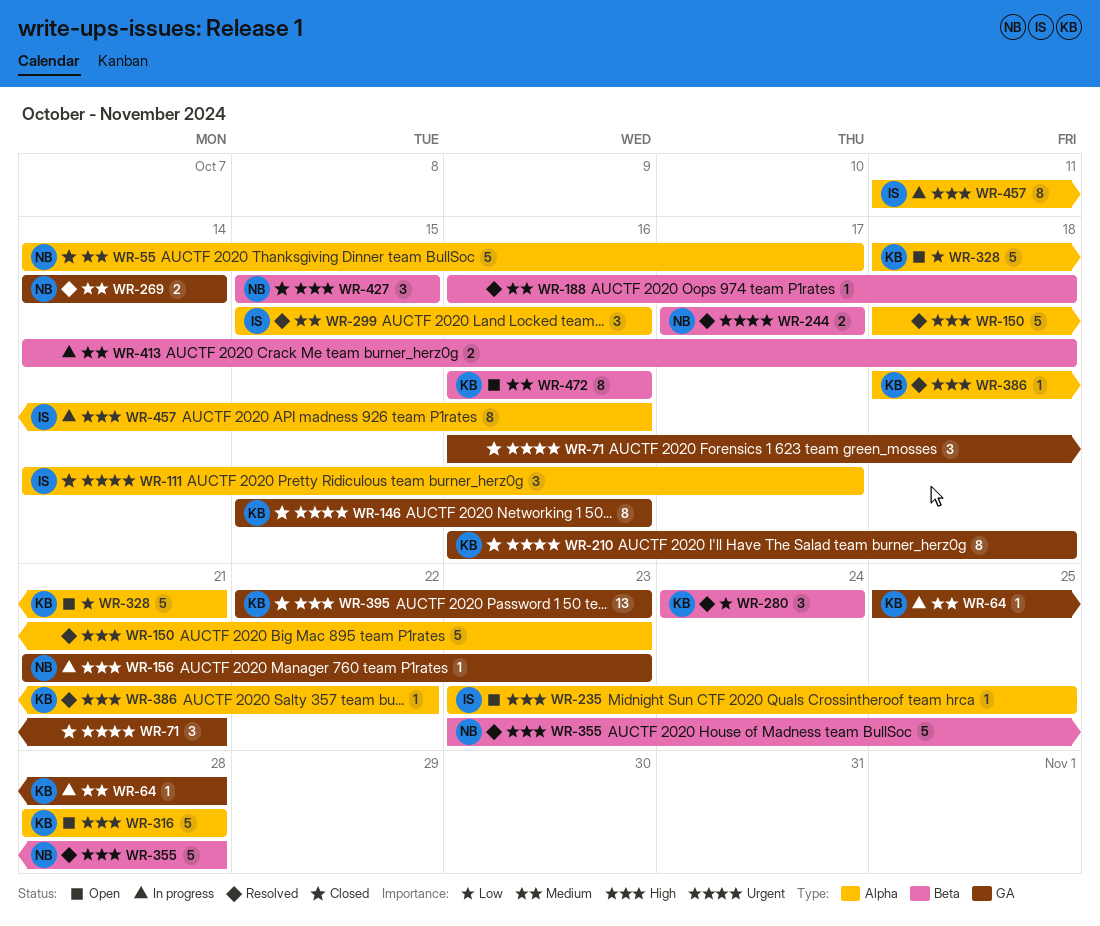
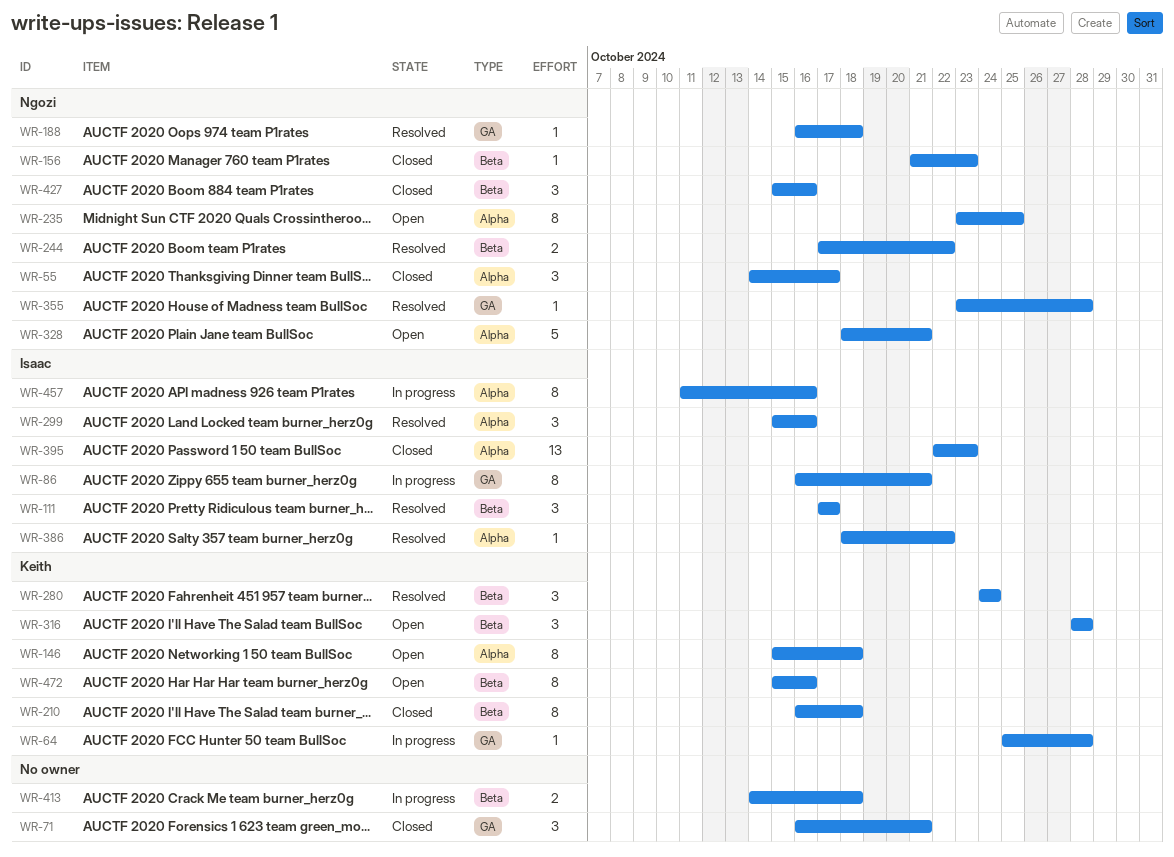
WR-55, estimate: 5 -> 3
WR-86: none -> present
WR-111, status: Closed -> Resolved
WR-111, label: Alpha -> Beta
WR-111, start: Oct 14 -> Oct 17
WR-146, status: Closed -> Open
WR-146, label: GA -> Alpha
WR-146, due: Oct 16 -> Oct 18
WR-150: present -> none
WR-156, status: In progress -> Closed
WR-156, label: GA -> Beta
WR-188, owner: none -> Ngozi
WR-188, label: Beta -> GA
WR-210, label: GA -> Beta
WR-235, owner: Isaac -> Ngozi
WR-235, estimate: 1 -> 8
WR-244, due: Oct 17 -> Oct 22
WR-269: present -> none
WR-316, label: Alpha -> Beta
WR-316, estimate: 5 -> 3
WR-328, owner: Keith -> Ngozi
WR-355, label: Beta -> GA
WR-355, estimate: 5 -> 1
WR-386, owner: Keith -> Isaac
WR-395, owner: Keith -> Isaac
WR-395, label: GA -> Alpha
WR-427, due: Oct 15 -> Oct 16
WR-472, start: Oct 16 -> Oct 15

